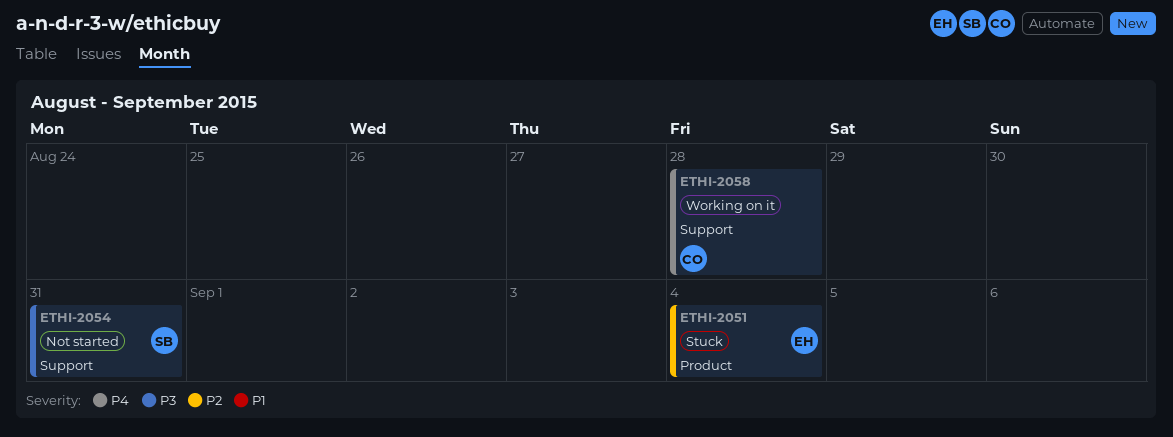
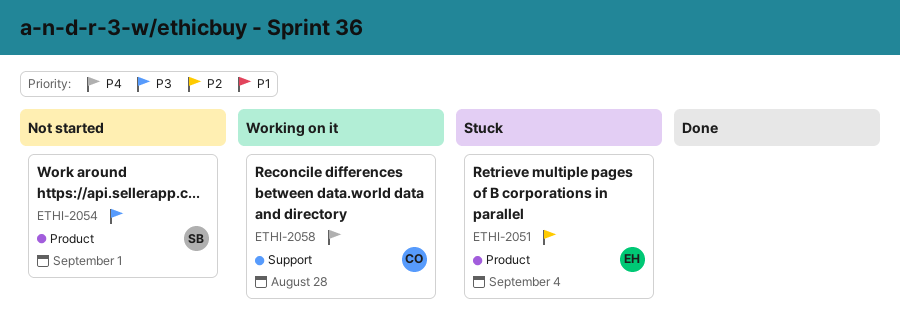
ETHI-2054, label: Support -> Product
ETHI-2054, due: Aug 31 -> Sep 1

